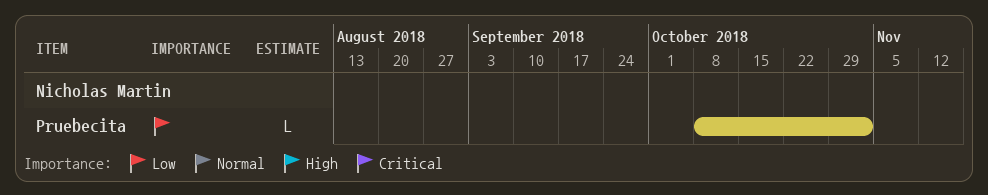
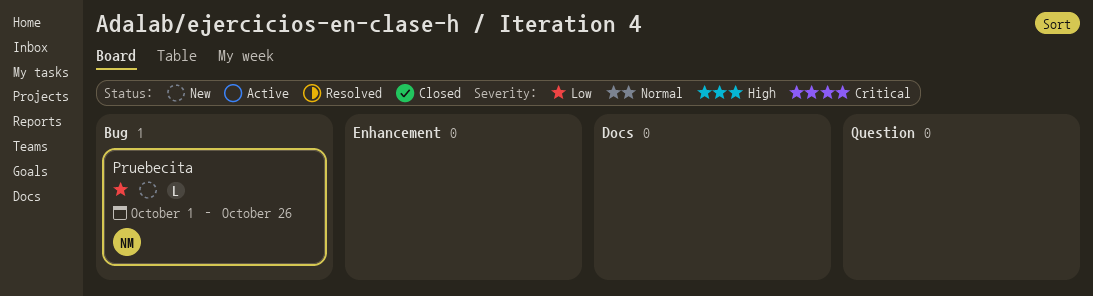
Pruebecita, start: Oct 8 -> Oct 1
Pruebecita, due: Nov 2 -> Oct 26

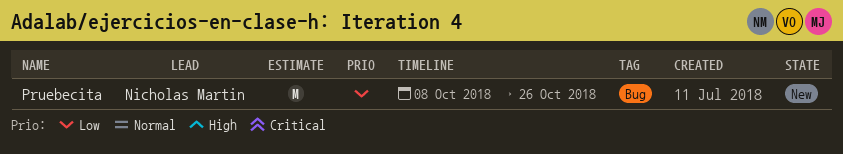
Pruebecita, estimate: L -> M
Pruebecita, start: Oct 1 -> Oct 8

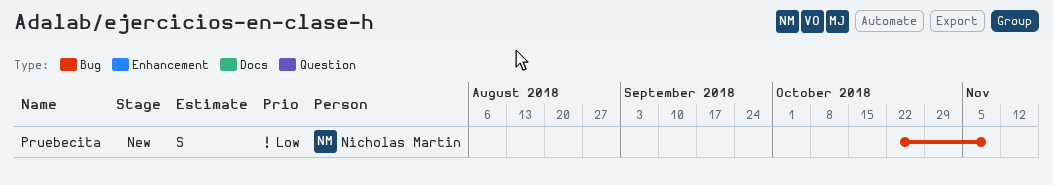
Pruebecita, estimate: M -> S
Pruebecita, start: Oct 8 -> Oct 22
Pruebecita, due: Oct 26 -> Nov 9

